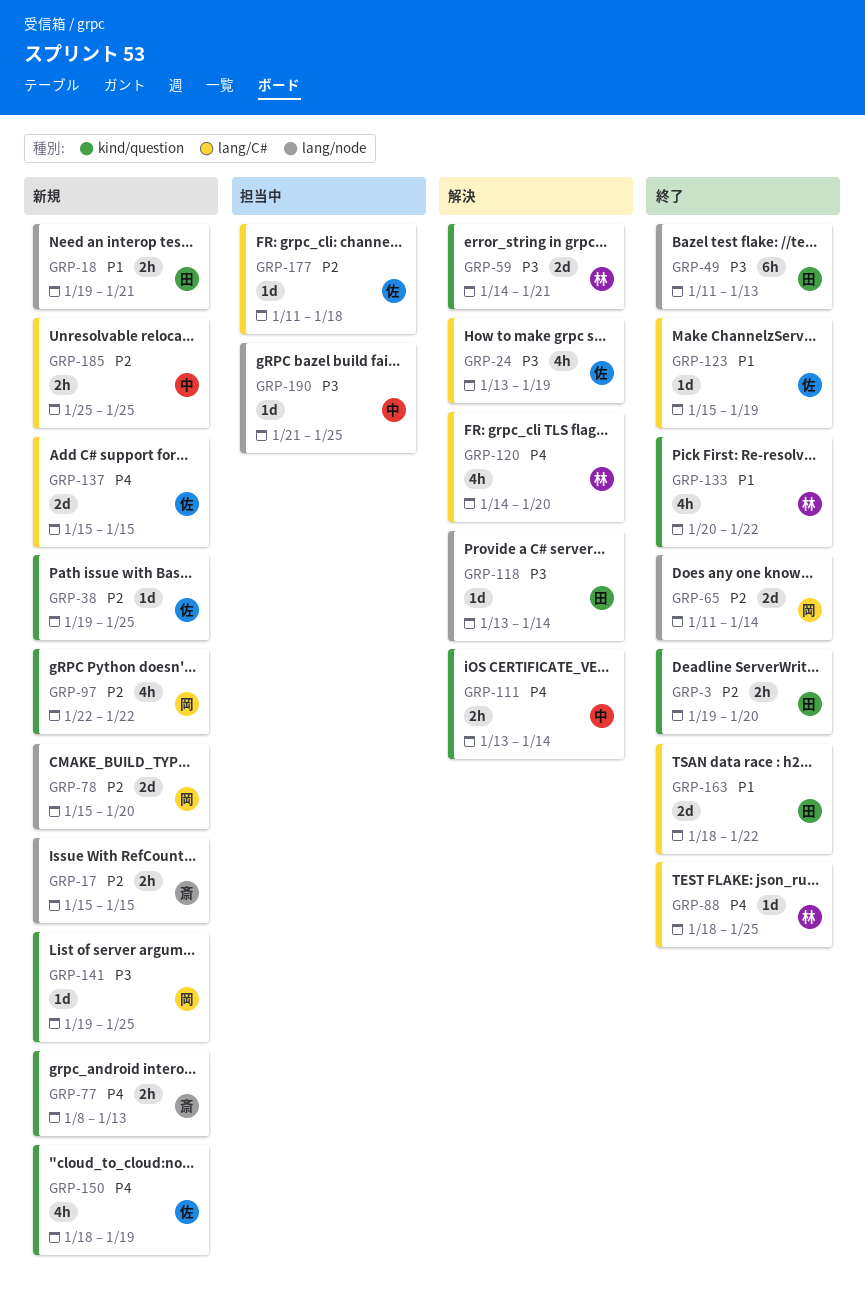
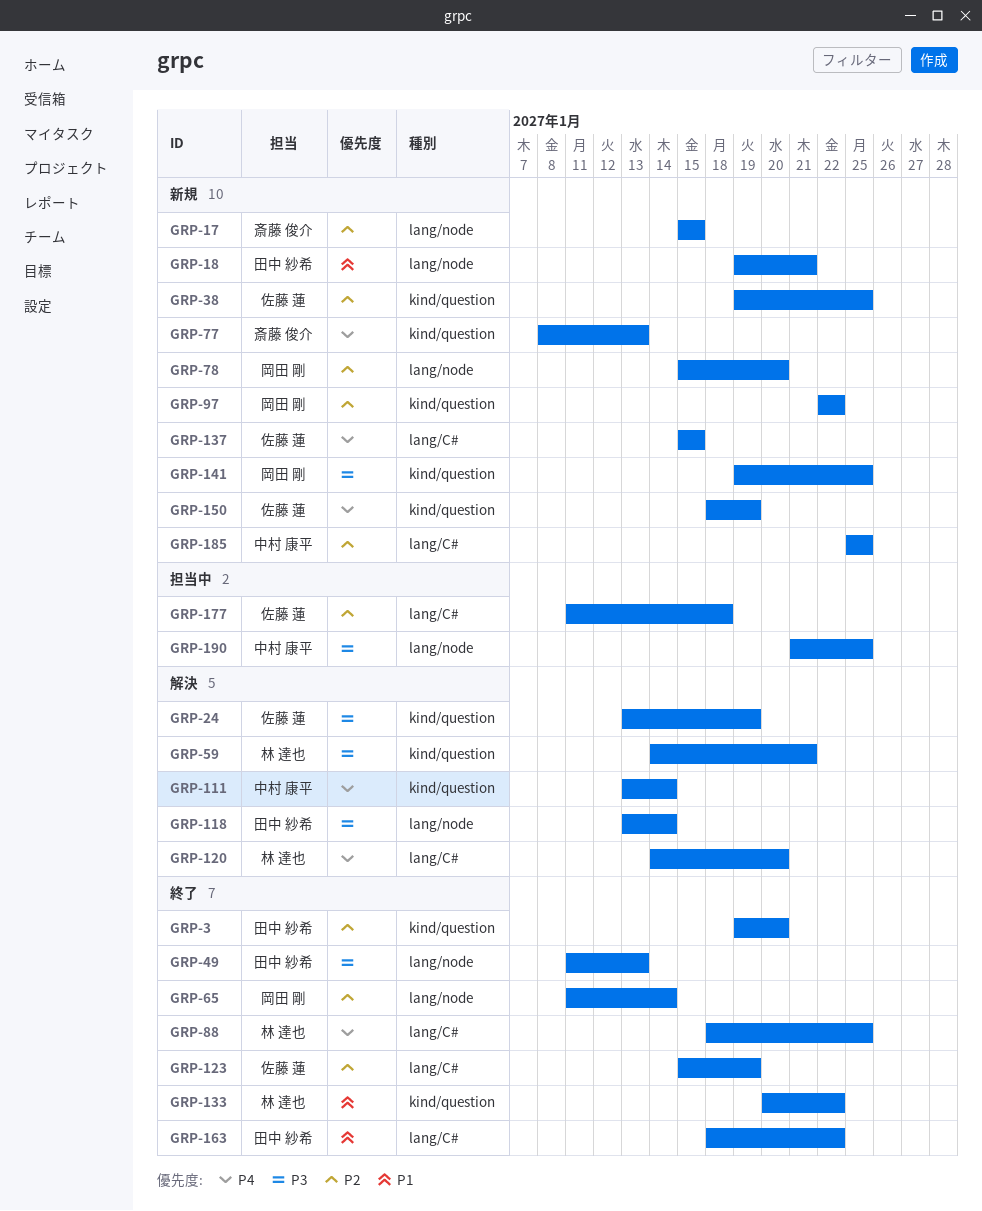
GRP-24, label: lang/C# -> kind/question
GRP-123, priority: P1 -> P2

